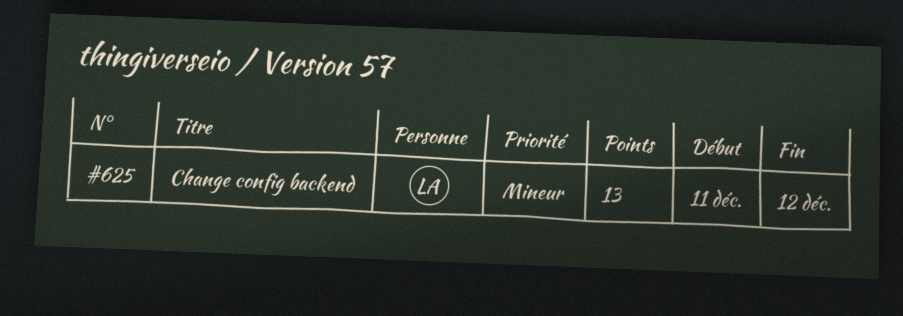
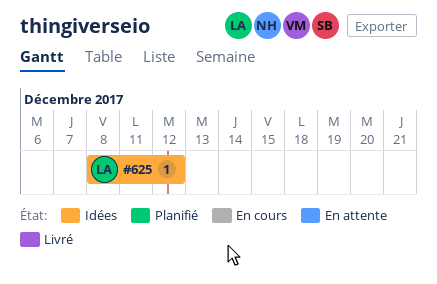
#625, estimate: 13 -> 1
#625, start: Dec 11 -> Dec 8

